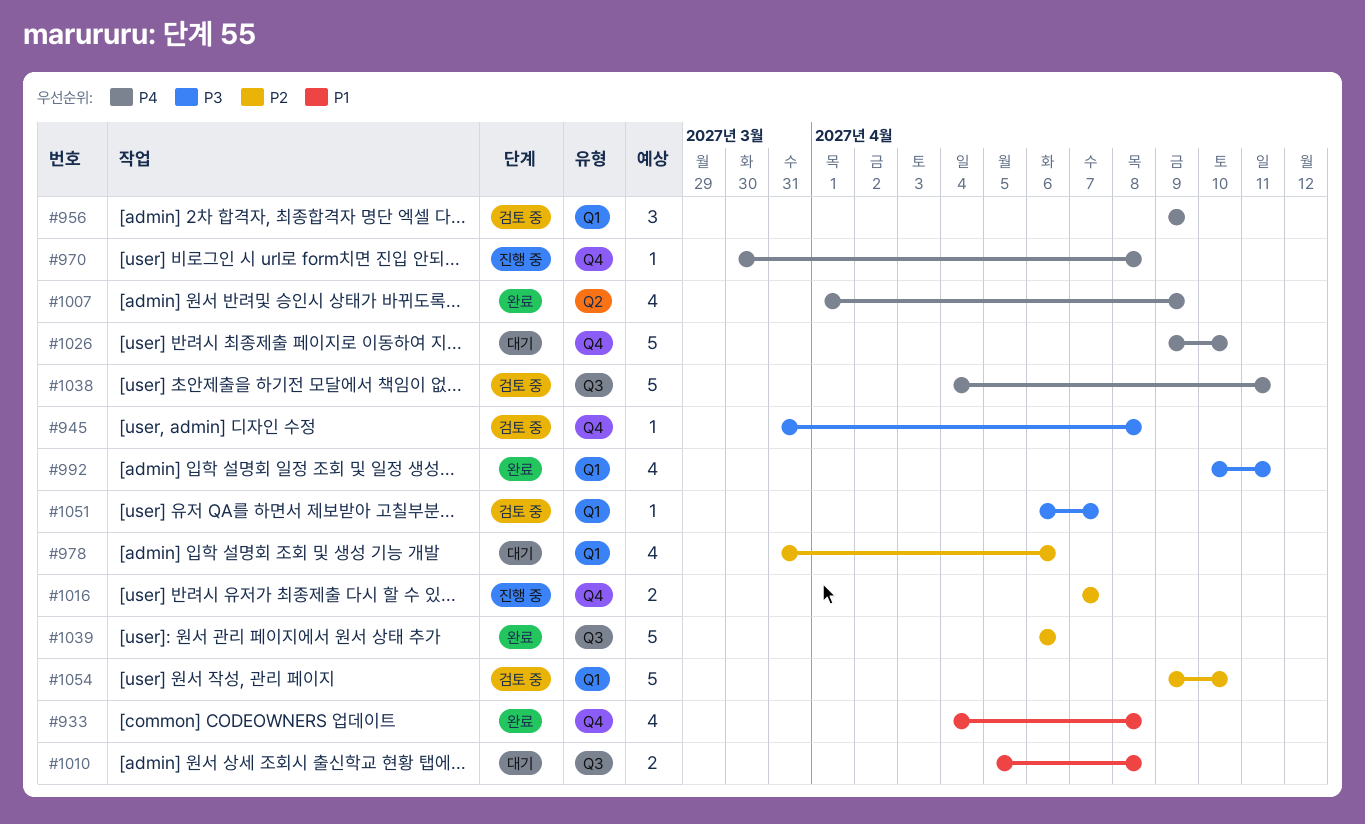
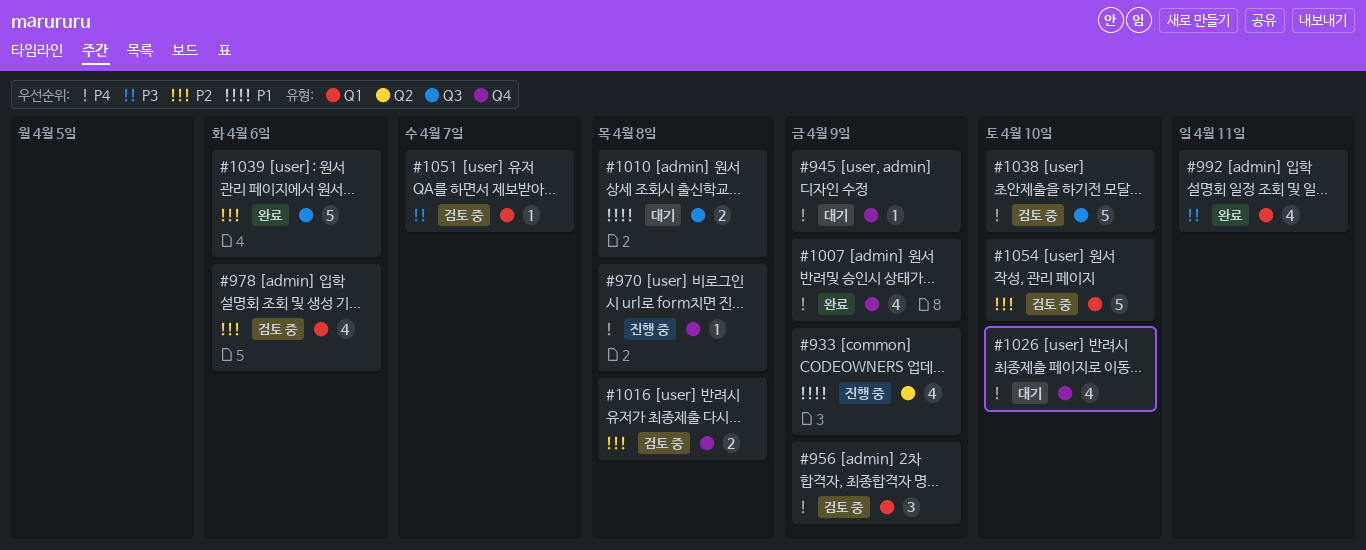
#933, status: 완료 -> 진행 중
#933, label: Q4 -> Q2
#933, due: Apr 8 -> Apr 9
#945, status: 검토 중 -> 대기
#945, priority: P3 -> P4
#945, due: Apr 8 -> Apr 9
#978, status: 대기 -> 검토 중
#1007, label: Q2 -> Q4
#1016, status: 진행 중 -> 검토 중
#1016, due: Apr 7 -> Apr 8
#1026, estimate: 5 -> 4
#1038, due: Apr 11 -> Apr 10

